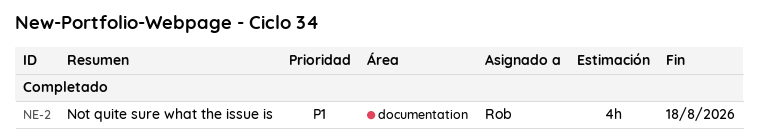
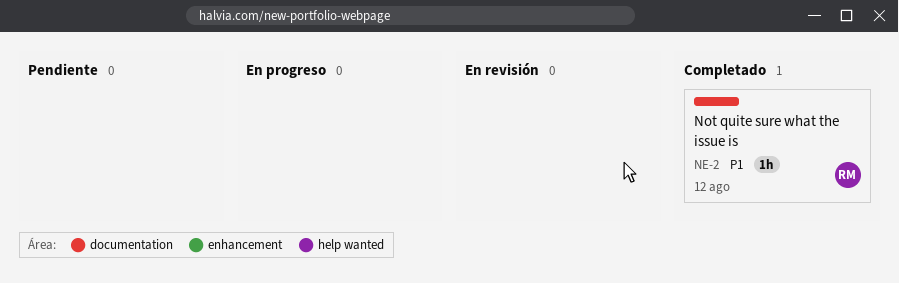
NE-2, estimate: 4h -> 1h
NE-2, due: Aug 18 -> Aug 12

